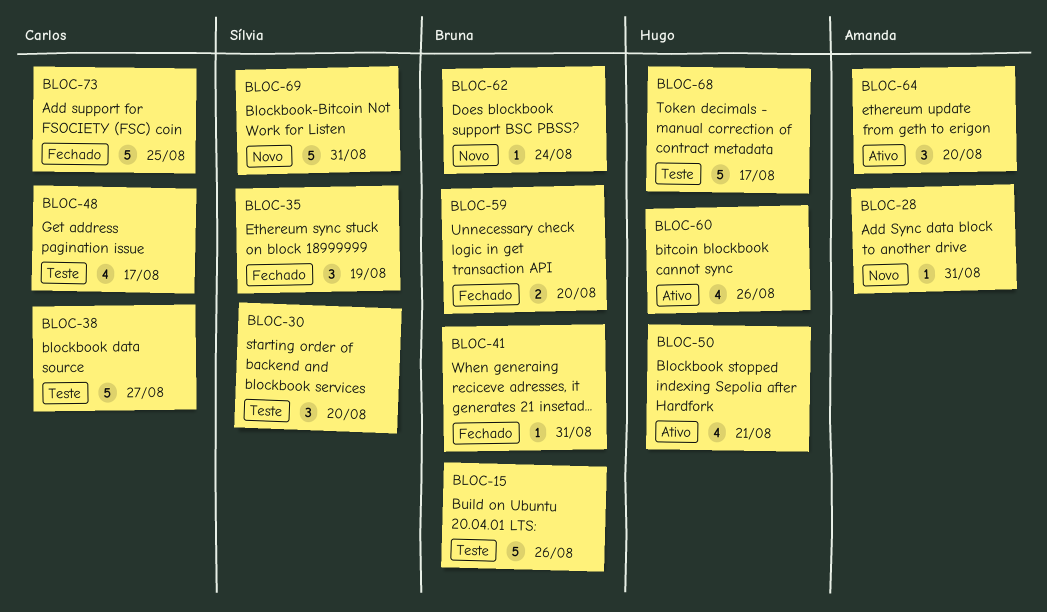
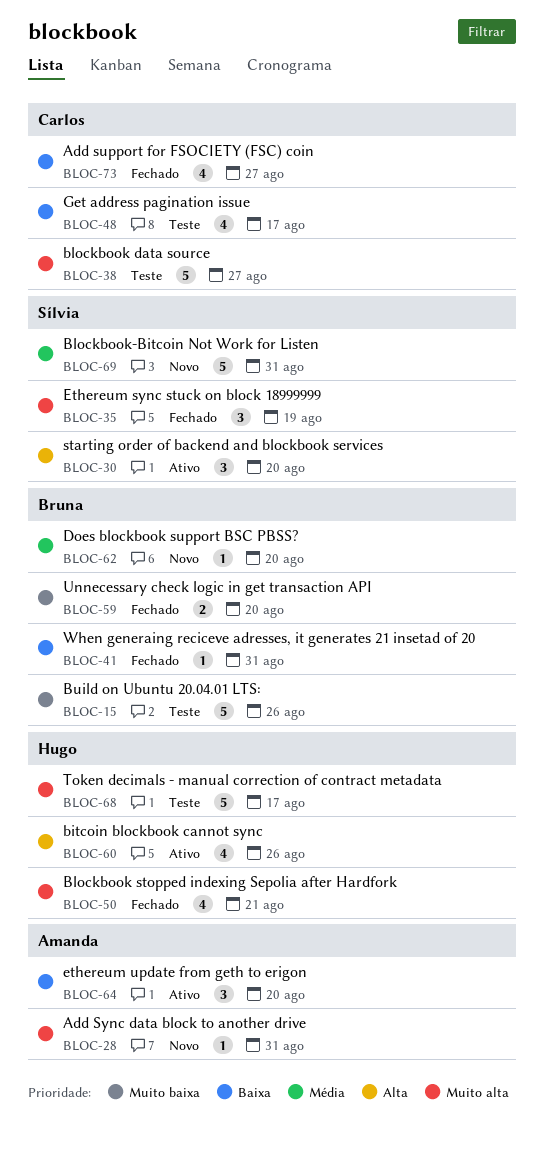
BLOC-30, status: Teste -> Ativo
BLOC-50, status: Ativo -> Fechado
BLOC-62, due: Aug 24 -> Aug 20
BLOC-73, estimate: 5 -> 4
BLOC-73, due: Aug 25 -> Aug 27

